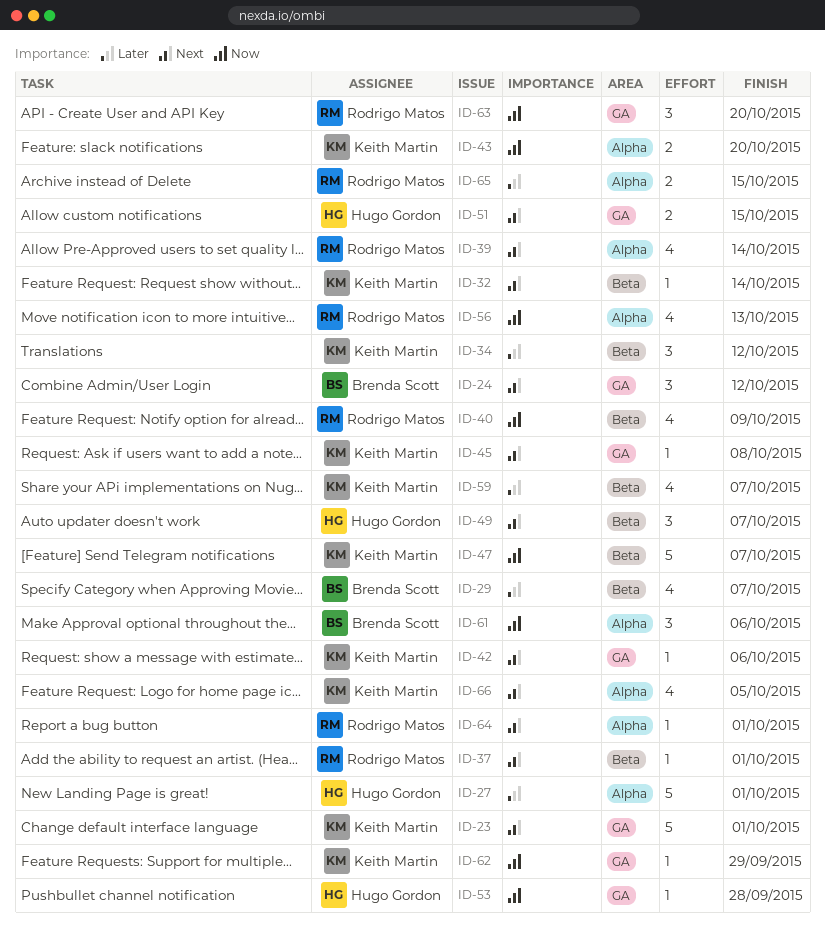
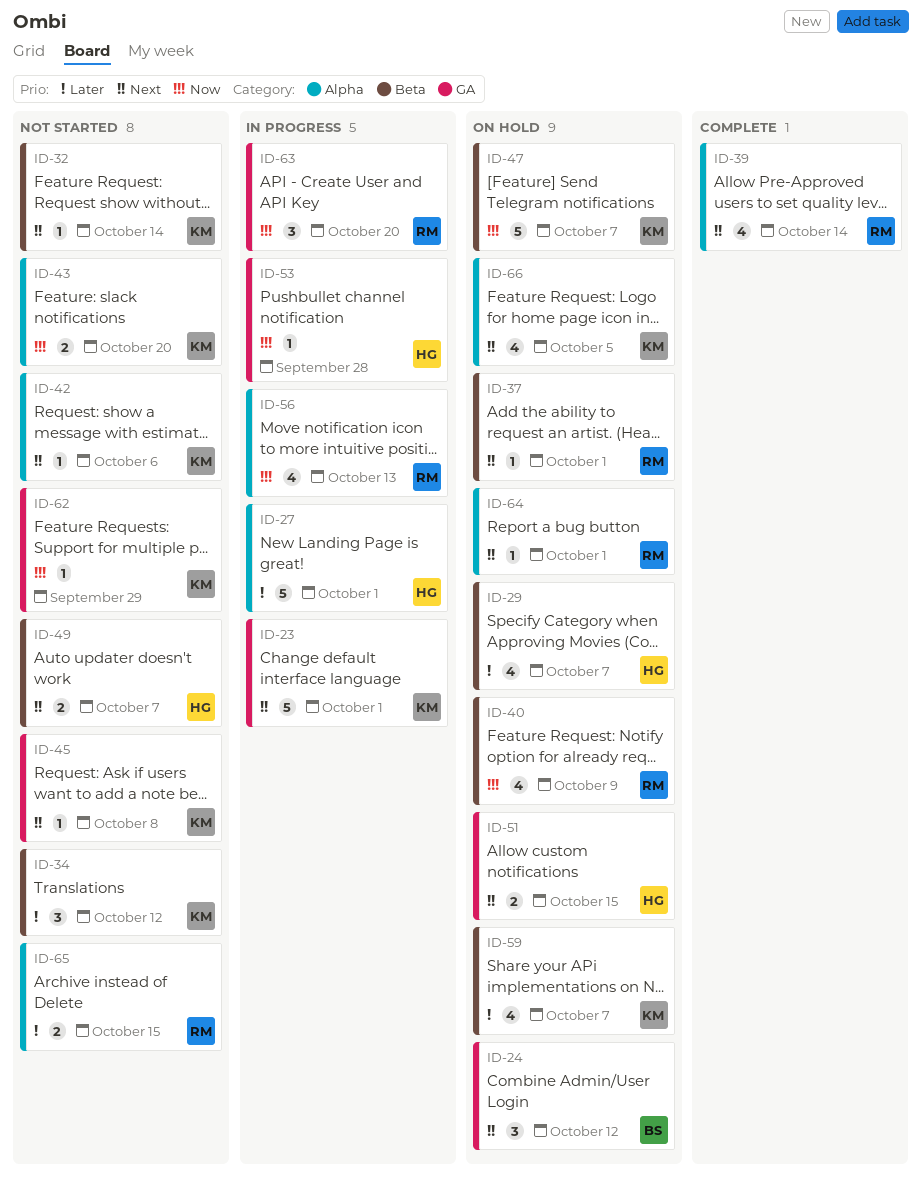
ID-29, owner: Brenda Scott -> Hugo Gordon
ID-42, label: GA -> Alpha
ID-49, estimate: 3 -> 2
ID-61: present -> none

